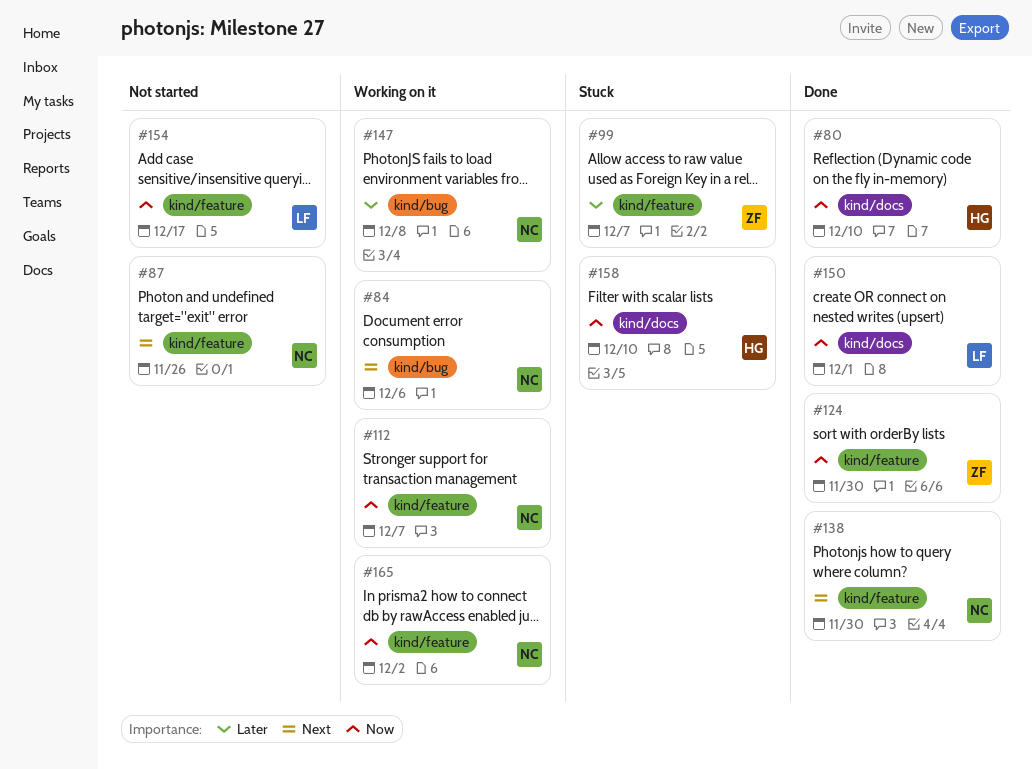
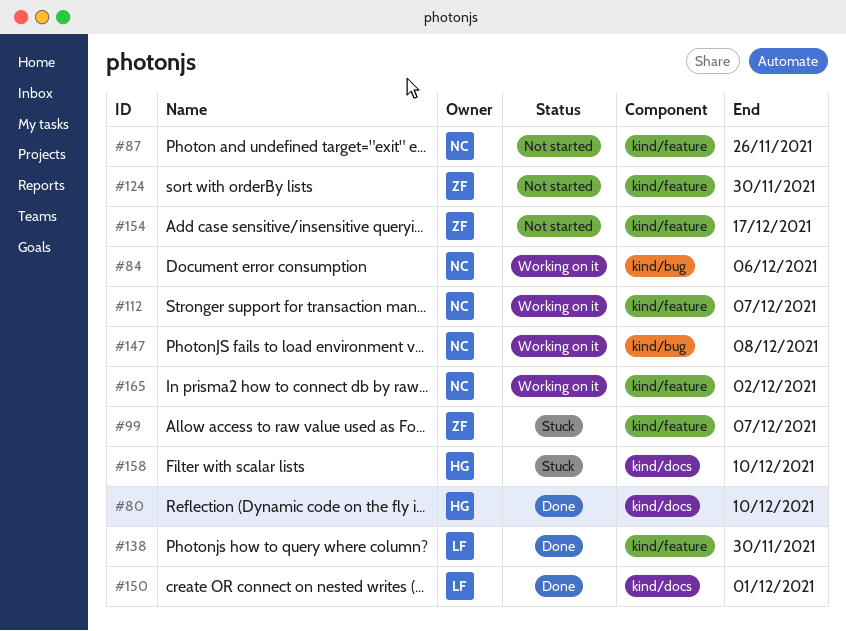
#124, status: Done -> Not started
#138, owner: NC -> LF
#154, owner: LF -> ZF

